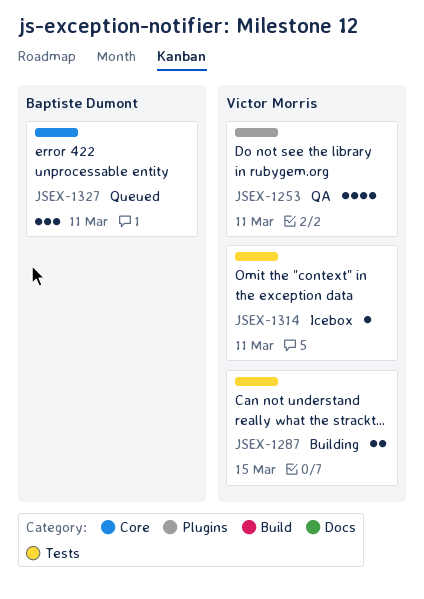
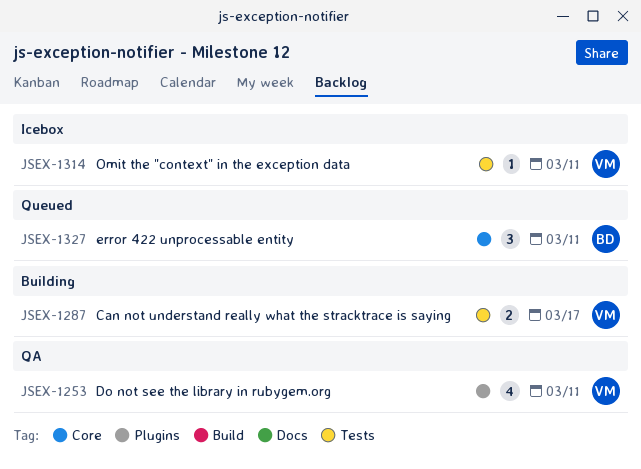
JSEX-1287, due: Mar 15 -> Mar 17

